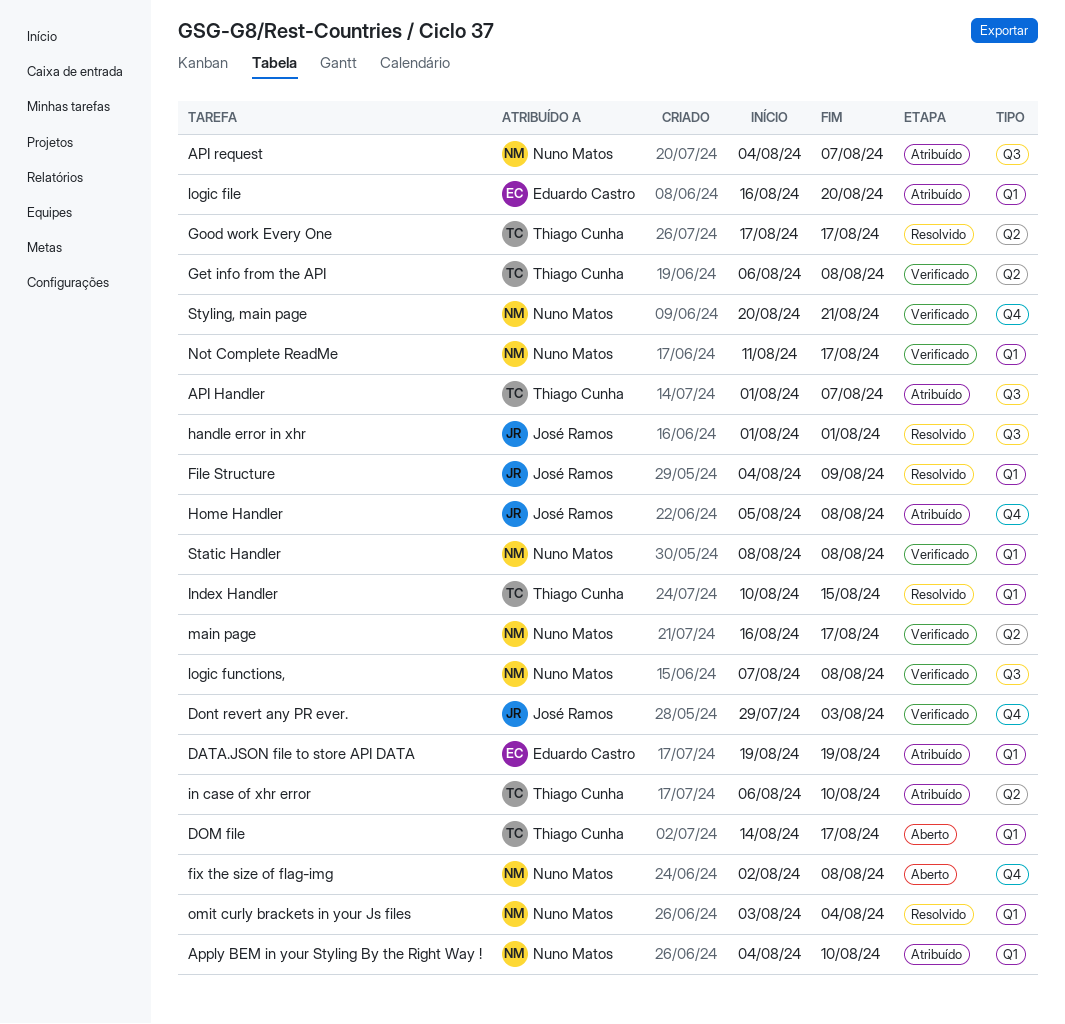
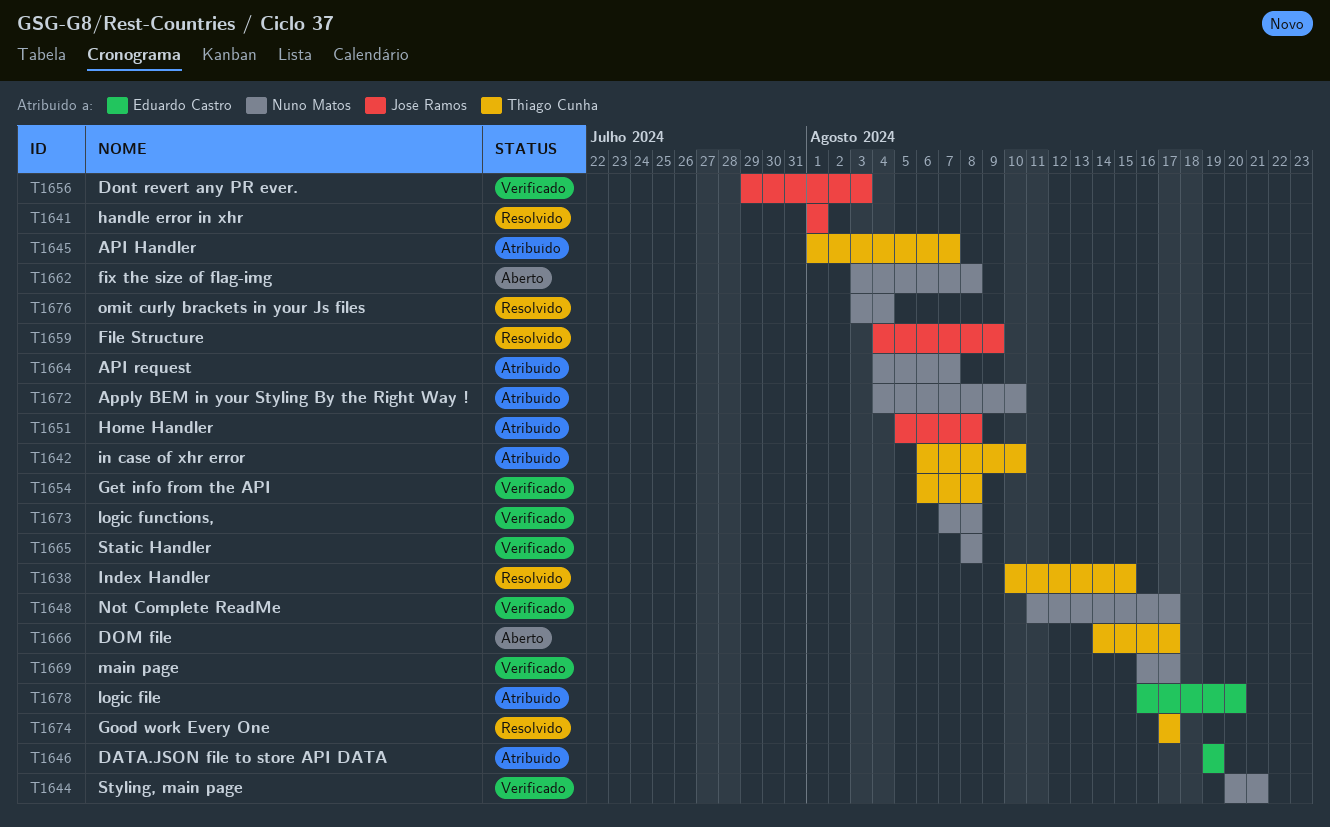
fix the size of flag-img, start: Aug 2 -> Aug 3

